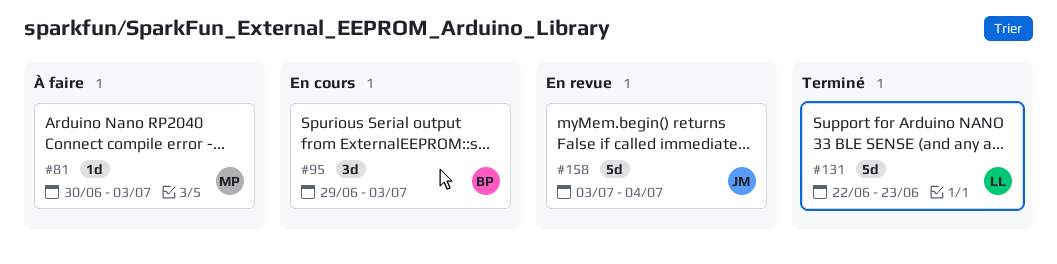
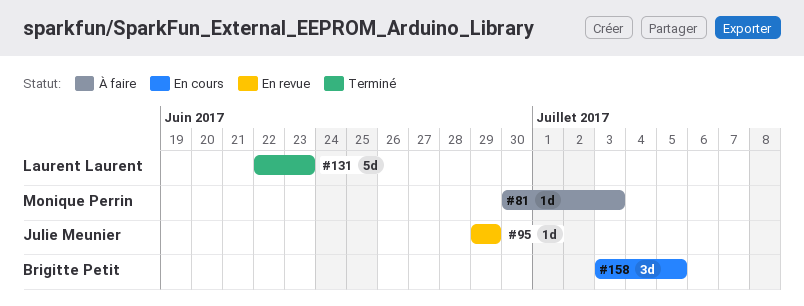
#95, status: En cours -> En revue
#95, owner: Brigitte Petit -> Julie Meunier
#95, estimate: 3d -> 1d
#95, due: Jul 3 -> Jun 29
#158, status: En revue -> En cours
#158, owner: Julie Meunier -> Brigitte Petit
#158, estimate: 5d -> 3d
#158, due: Jul 4 -> Jul 5

